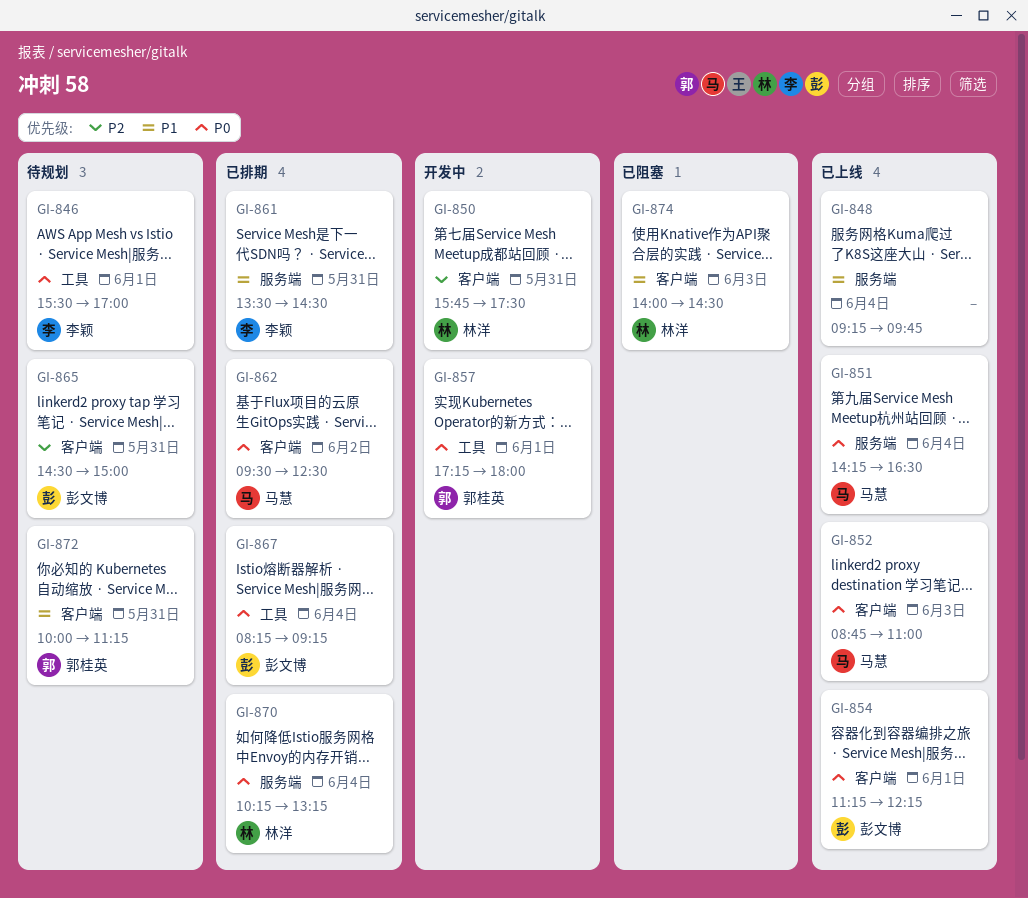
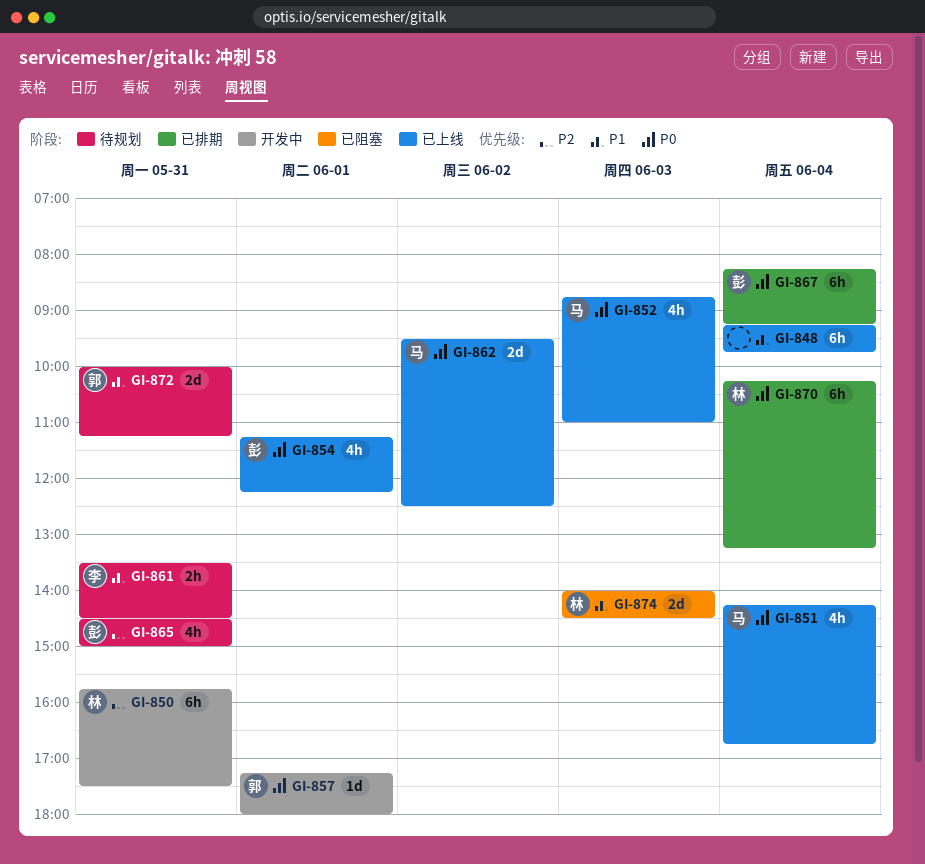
GI-846: present -> none
GI-851, ends: 16:30 -> 16:45
GI-861, status: 已排期 -> 待规划
GI-862, status: 已排期 -> 已上线

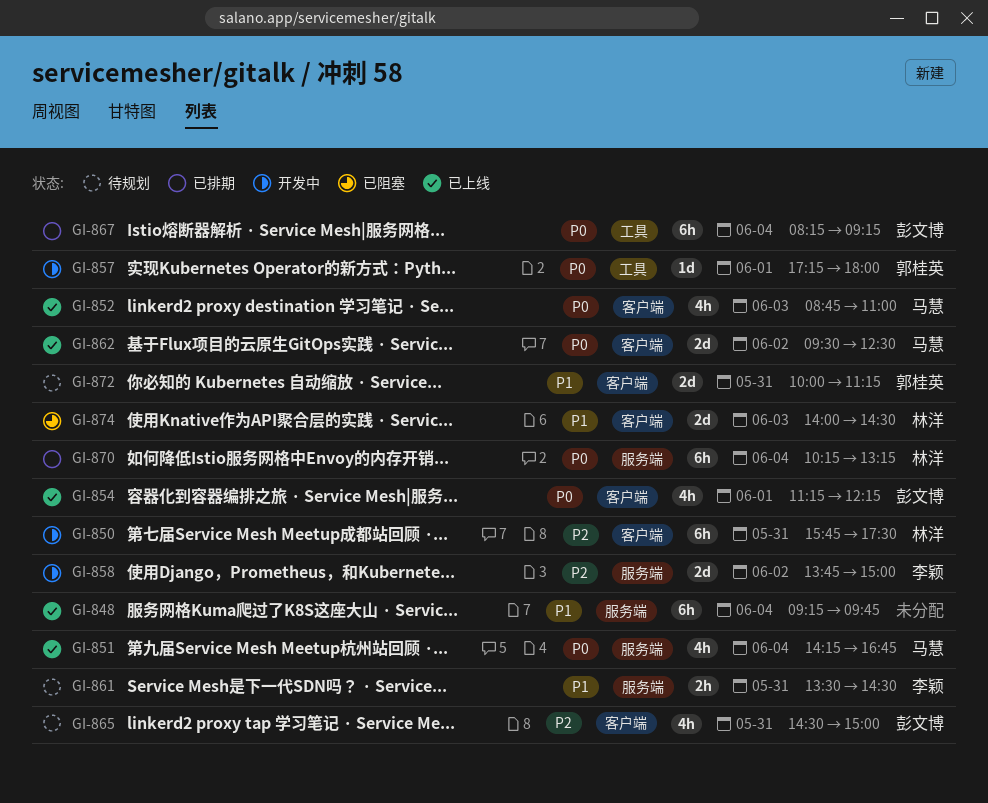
GI-858: none -> present

